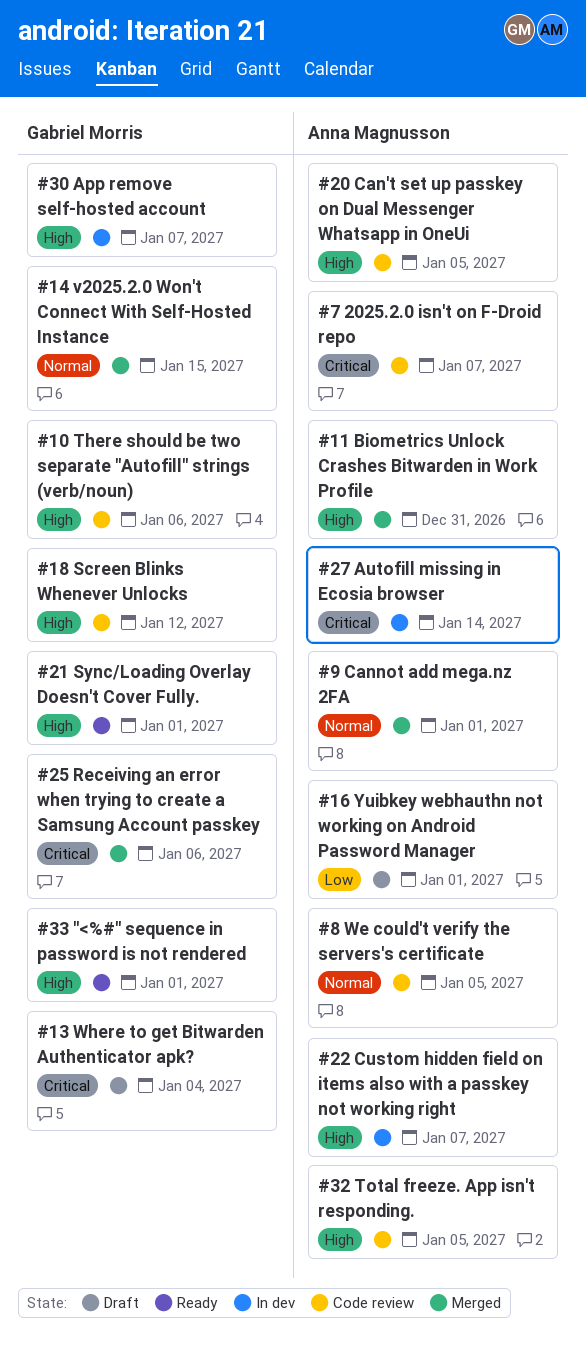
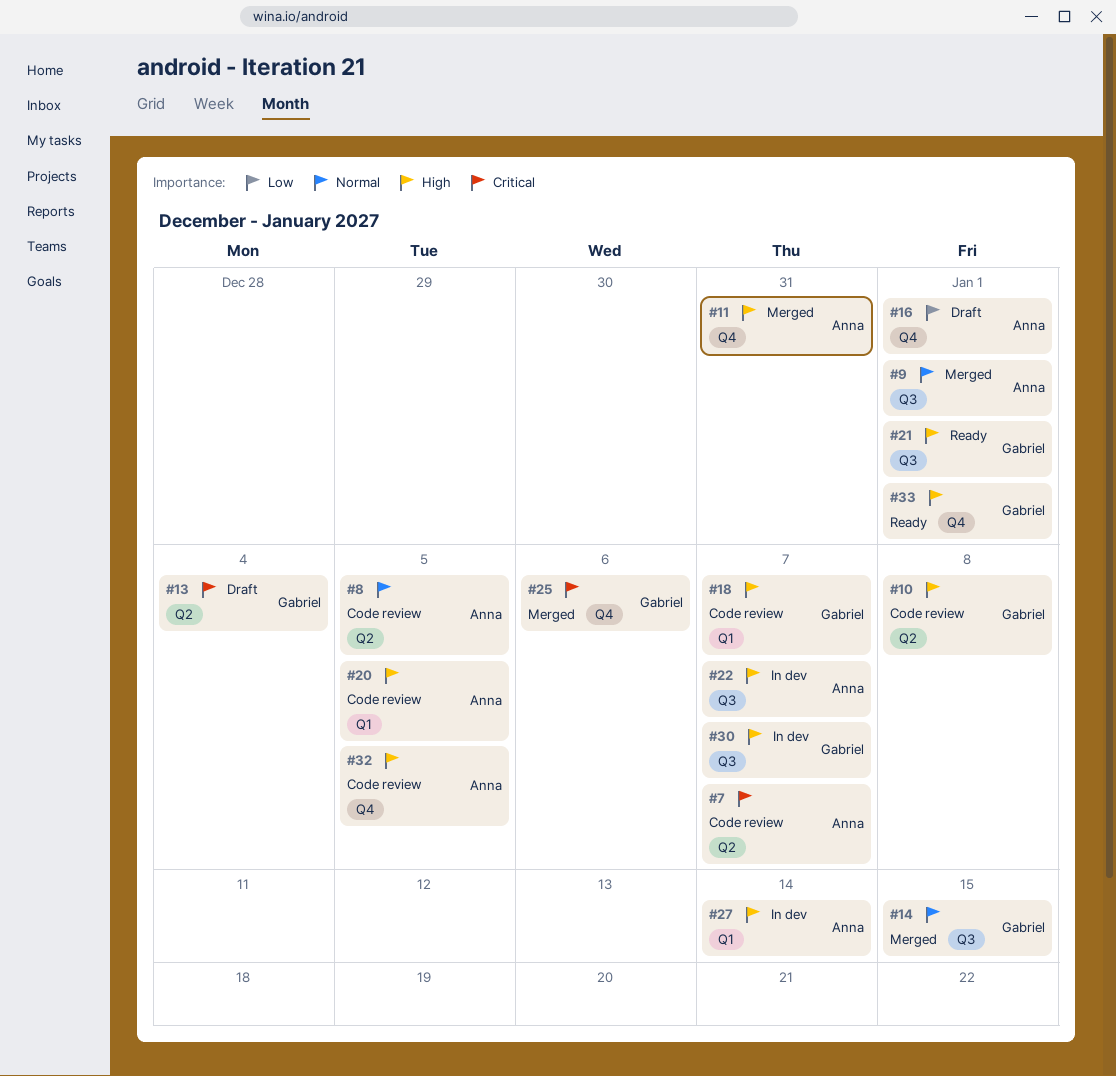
#10, due: Jan 6 -> Jan 8
#18, due: Jan 12 -> Jan 7
#27, priority: Critical -> High

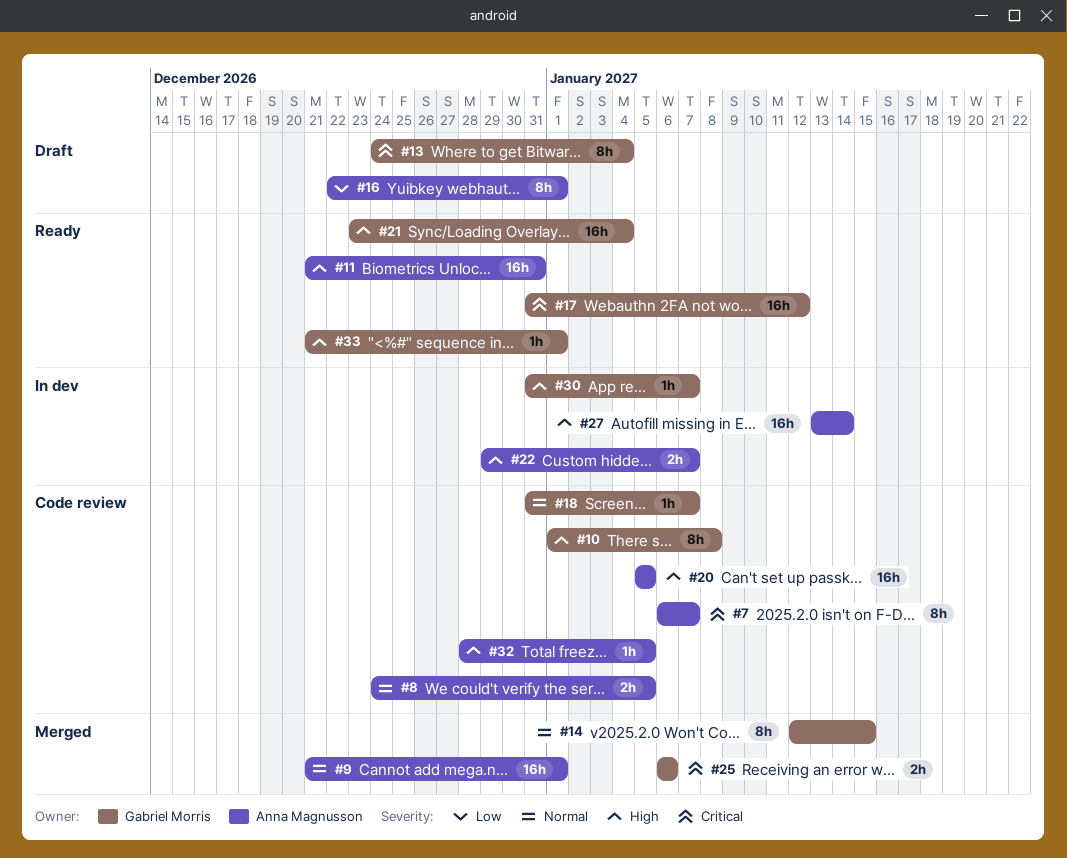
#11, status: Merged -> Ready
#17: none -> present
#18, priority: High -> Normal
#21, due: Jan 1 -> Jan 4

